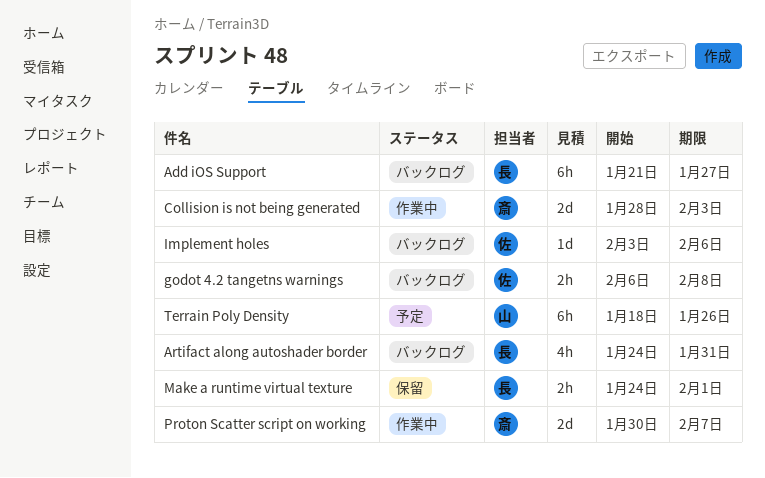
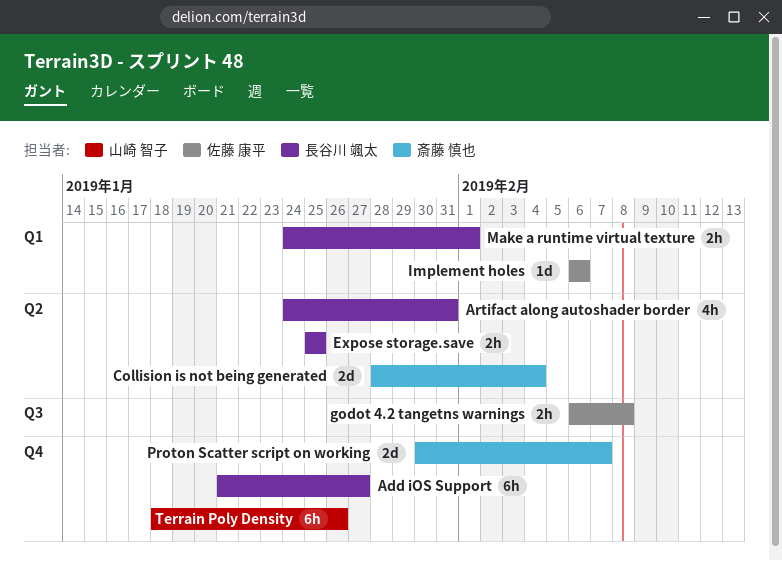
Collision is not being generated, due: Feb 3 -> Feb 4
Expose storage.save: none -> present
Implement holes, start: Feb 3 -> Feb 6

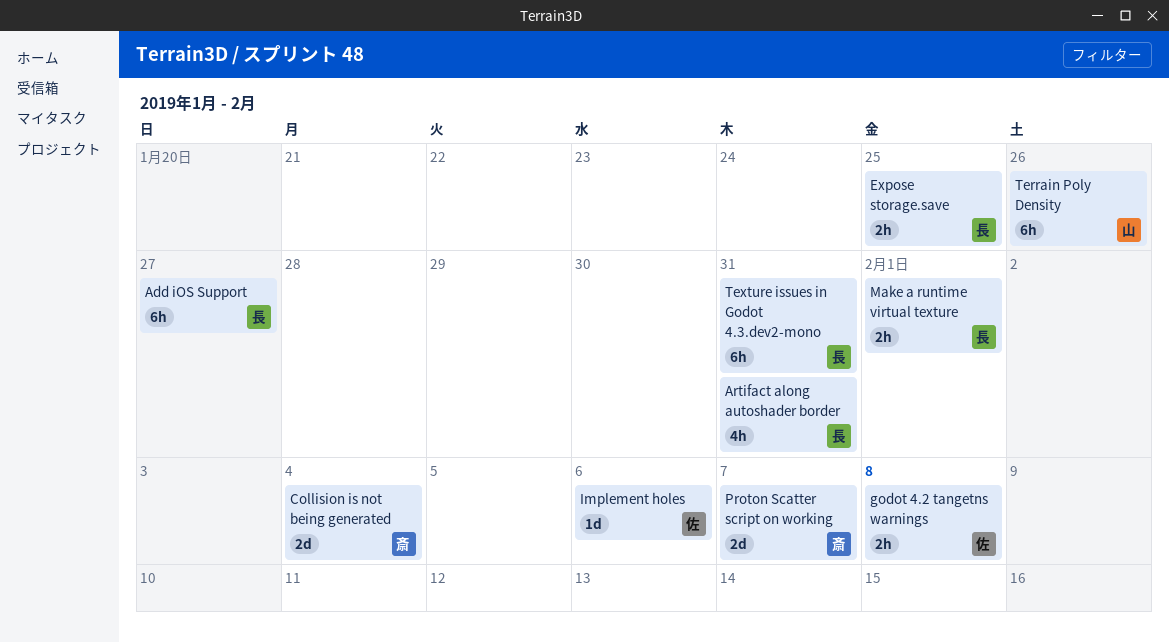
Texture issues in Godot 4.3.dev2-mono: none -> present

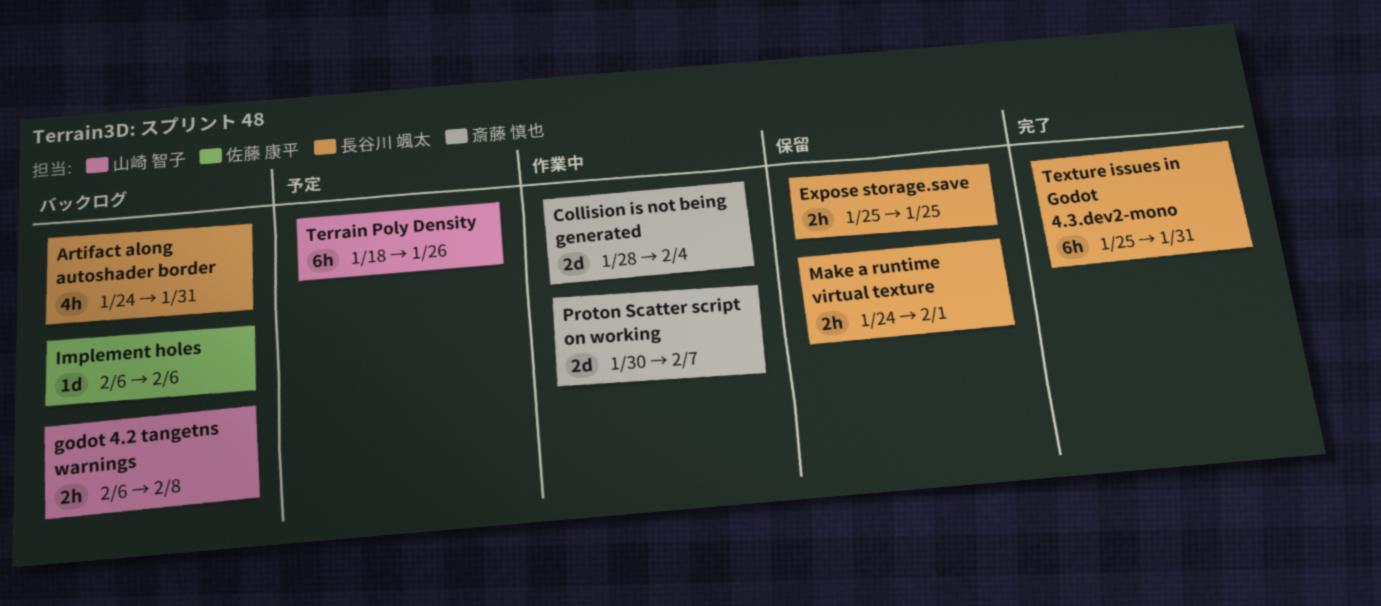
Add iOS Support: present -> none
godot 4.2 tangetns warnings, owner: 佐藤 康平 -> 山崎 智子

